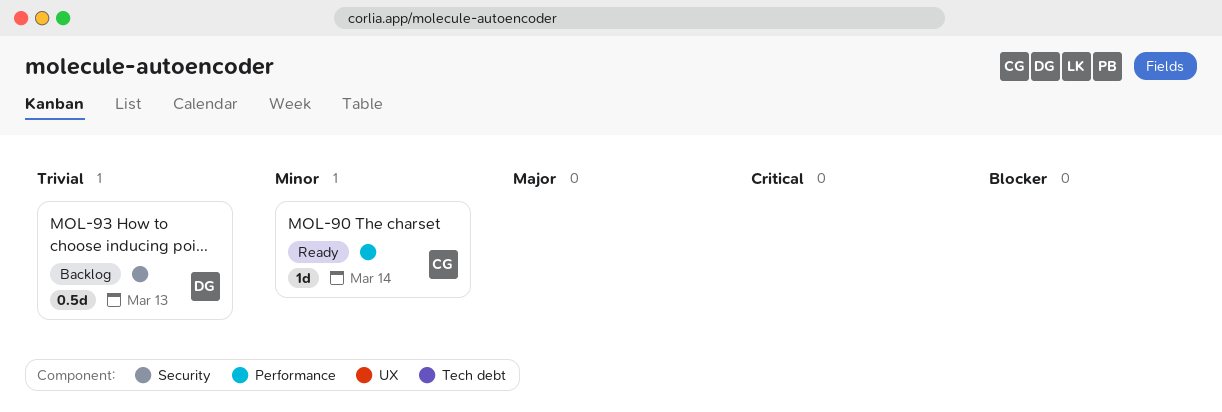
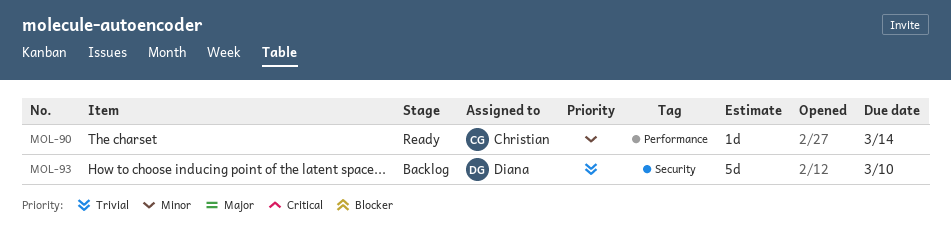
MOL-93, estimate: 0.5d -> 5d
MOL-93, due: Mar 13 -> Mar 10

